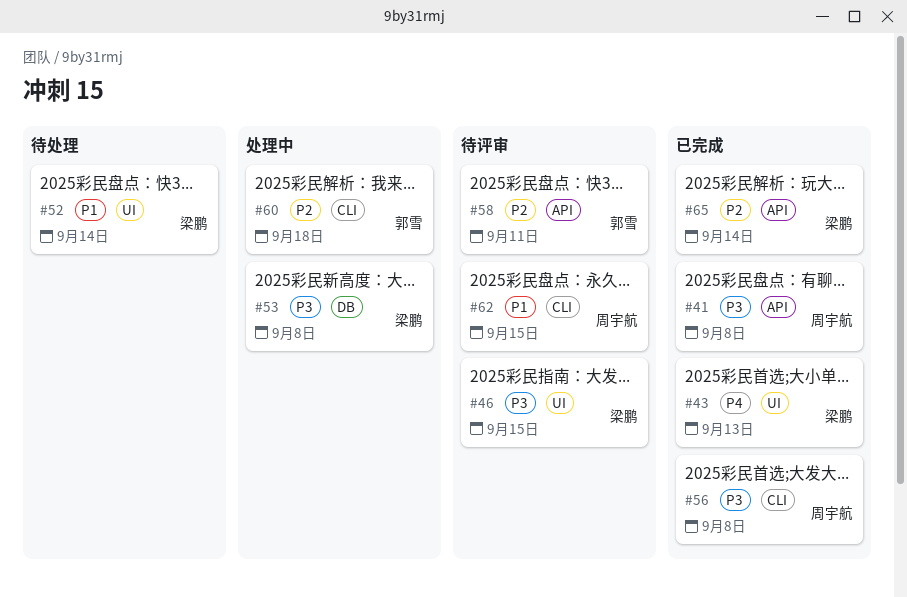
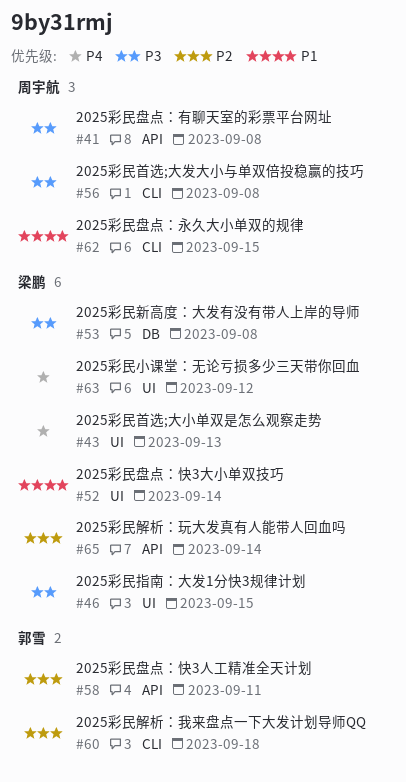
#63: none -> present

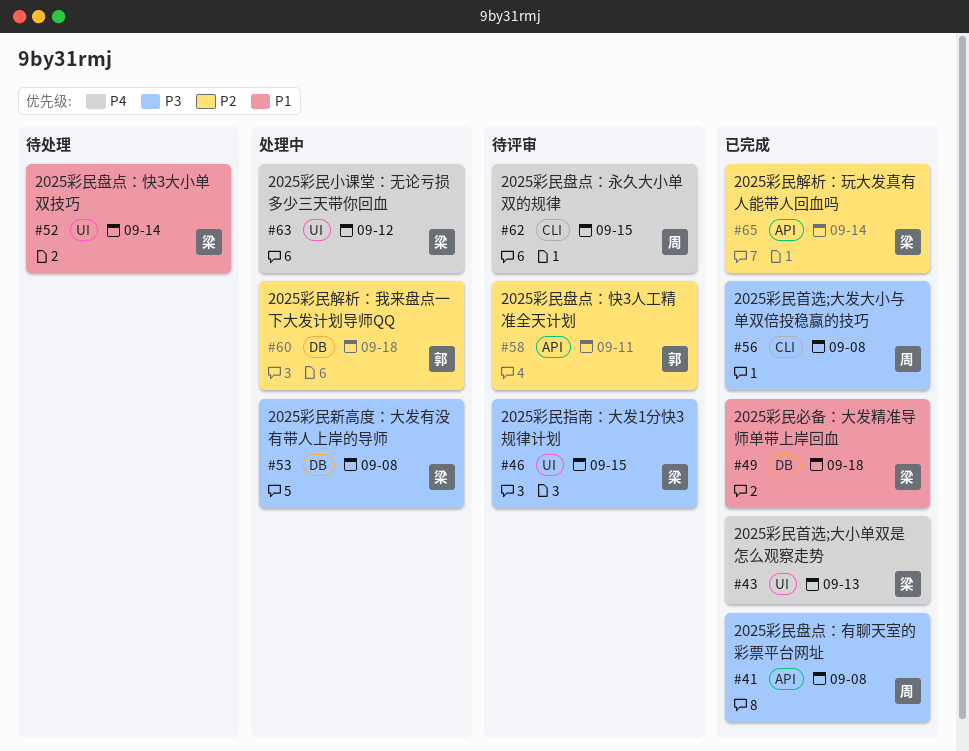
#49: none -> present
#60, label: CLI -> DB
#62, priority: P1 -> P4

